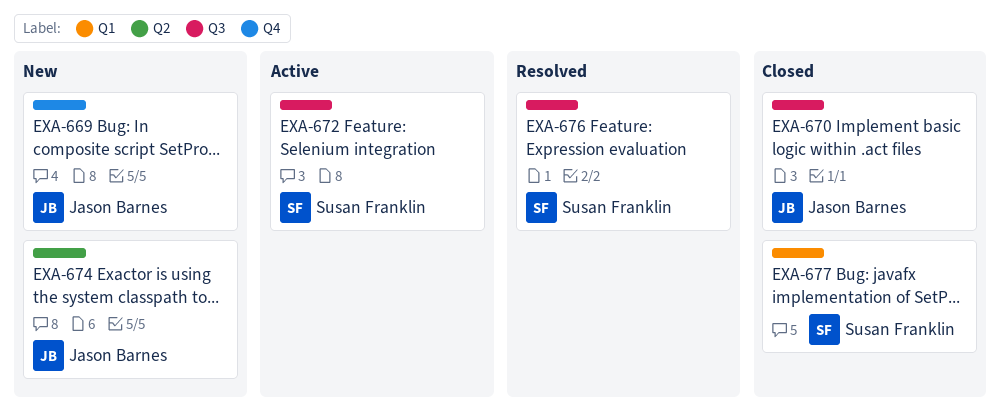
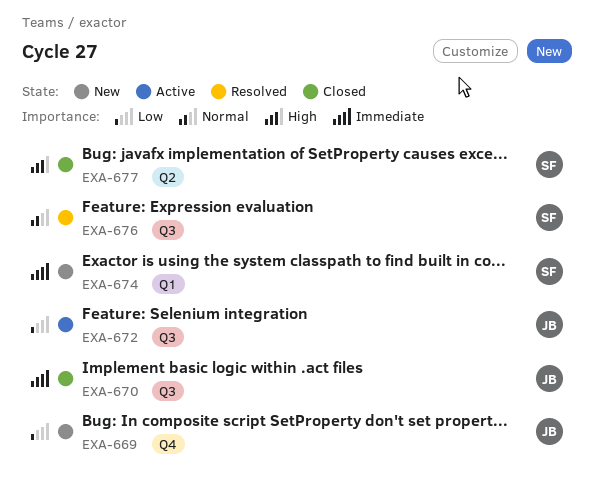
EXA-672, owner: Susan Franklin -> Jason Barnes
EXA-674, owner: Jason Barnes -> Susan Franklin
EXA-674, label: Q2 -> Q1
EXA-677, label: Q1 -> Q2

